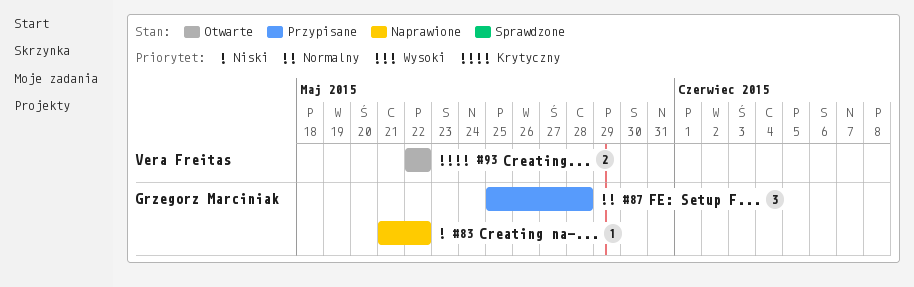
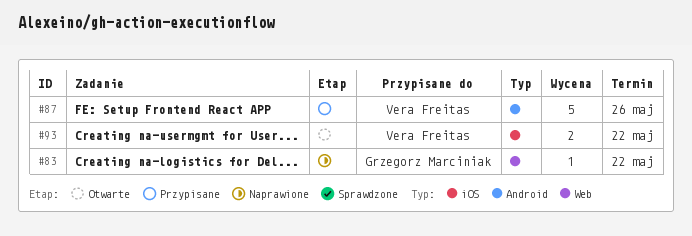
#87, owner: Grzegorz Marciniak -> Vera Freitas
#87, estimate: 3 -> 5
#87, due: May 28 -> May 26

